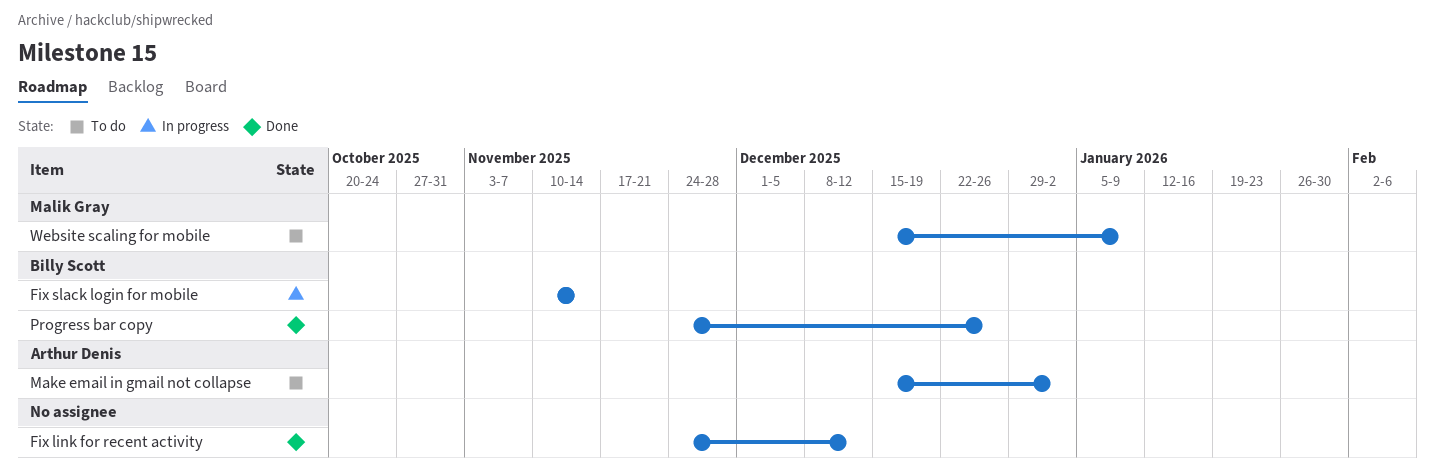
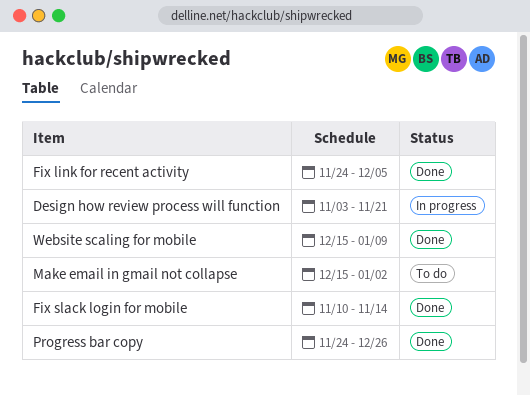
Design how review process will function: none -> present
Fix link for recent activity, due: Dec 12 -> Dec 5
Fix slack login for mobile, status: In progress -> Done
Website scaling for mobile, status: To do -> Done

